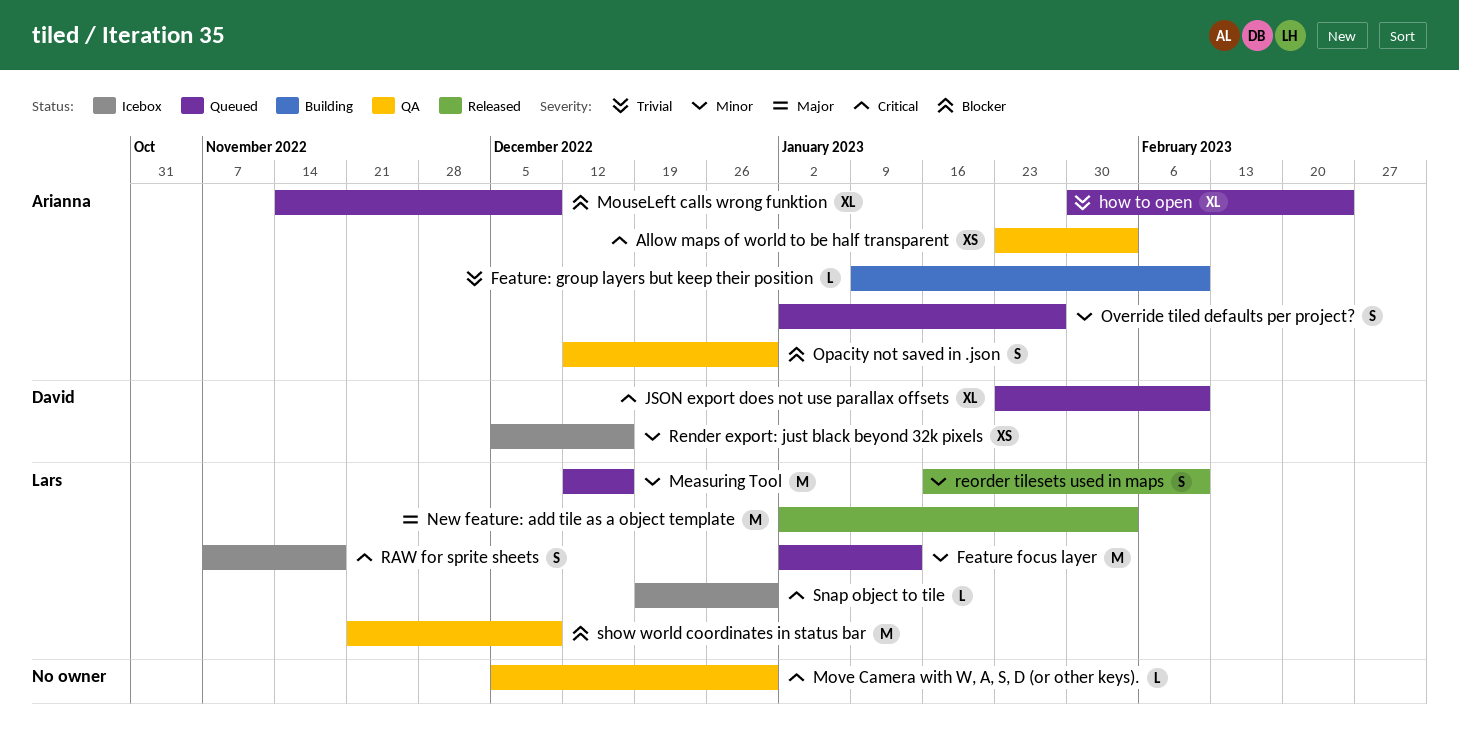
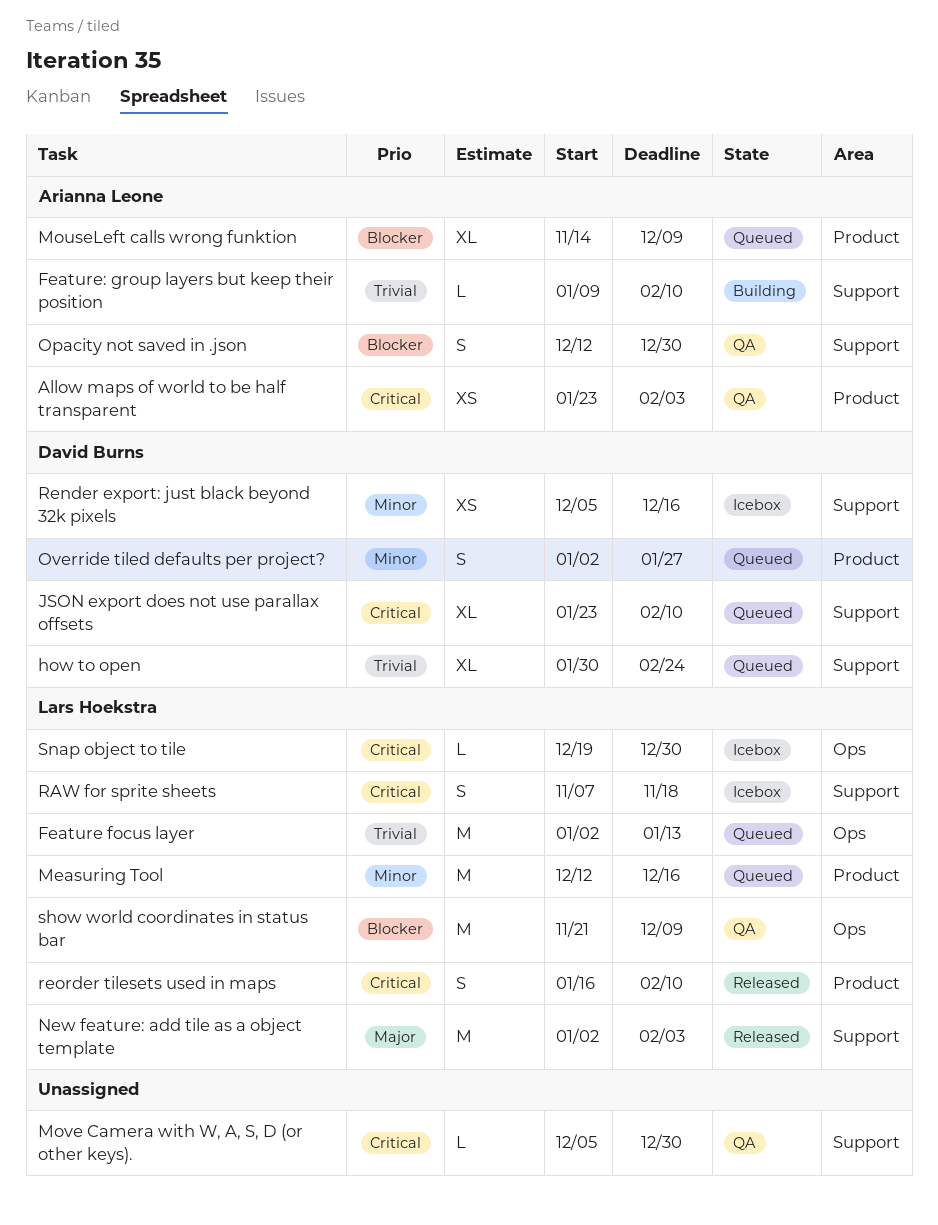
Feature focus layer, priority: Minor -> Trivial
how to open, owner: Arianna Leone -> David Burns
Override tiled defaults per project?, owner: Arianna Leone -> David Burns
reorder tilesets used in maps, priority: Minor -> Critical

